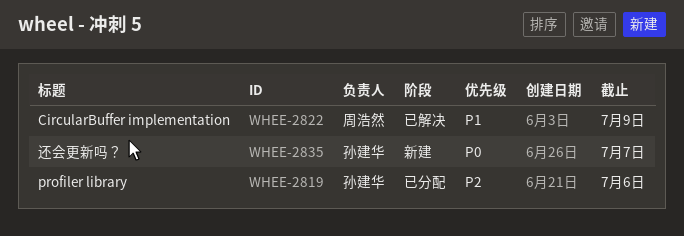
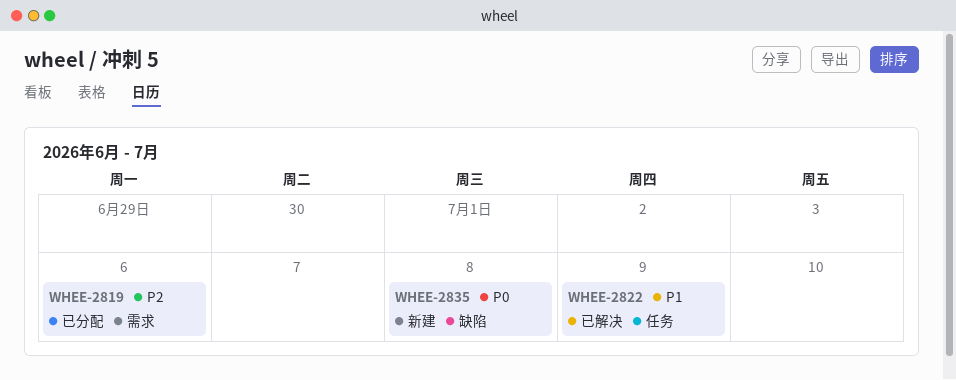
WHEE-2835, due: Jul 7 -> Jul 8

